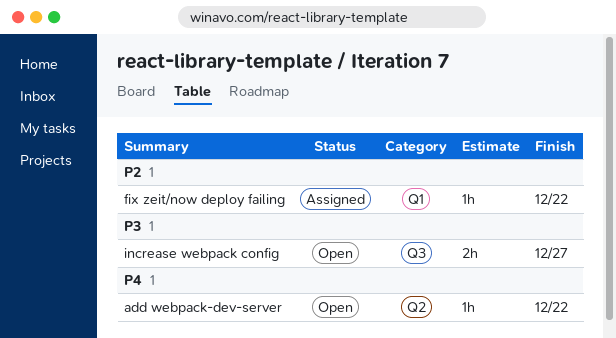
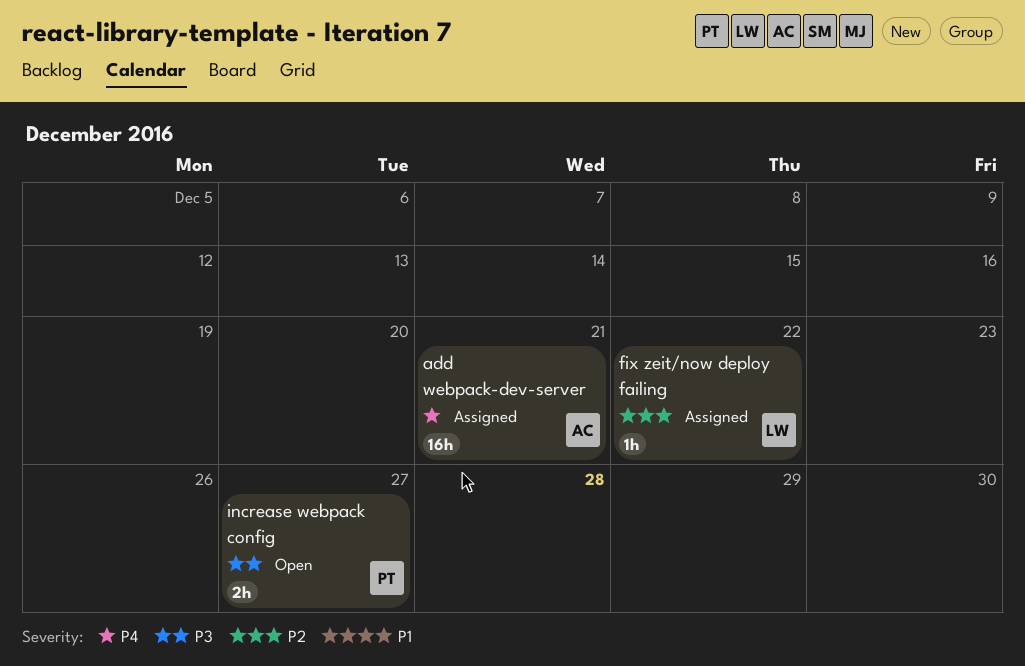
add webpack-dev-server, status: Open -> Assigned
add webpack-dev-server, estimate: 1h -> 16h
add webpack-dev-server, due: Dec 22 -> Dec 21

